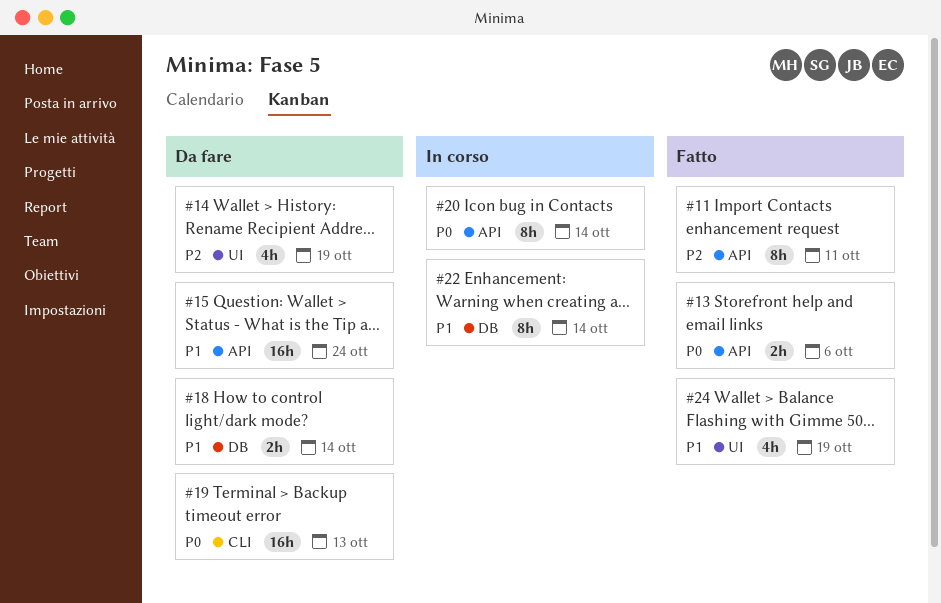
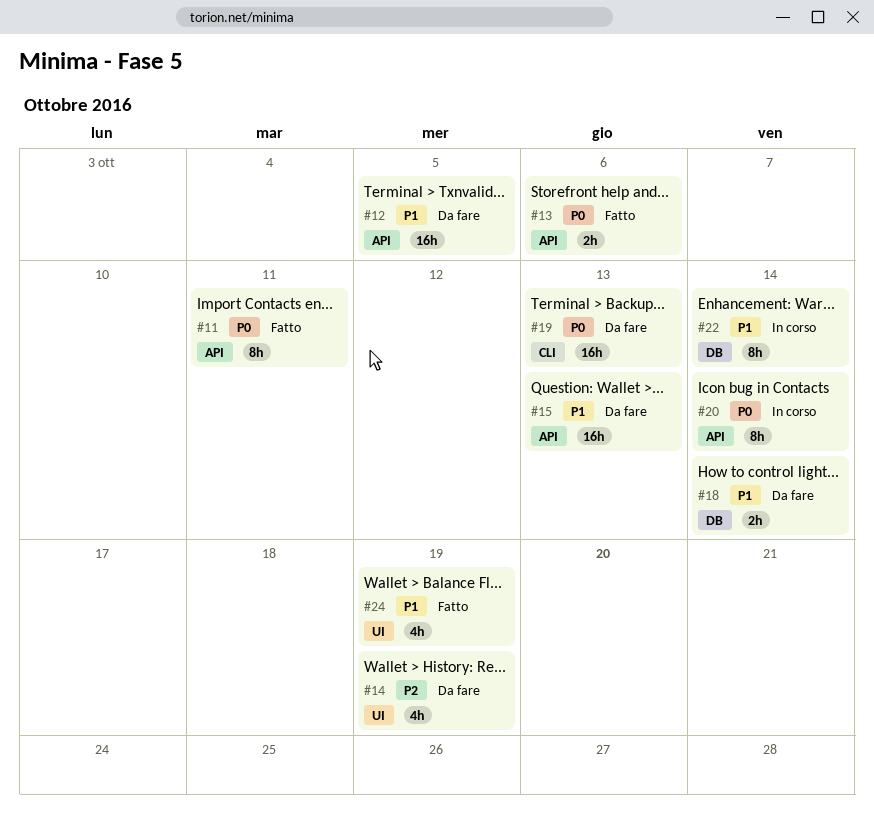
#11, priority: P2 -> P0
#12: none -> present
#15, due: Oct 24 -> Oct 13

